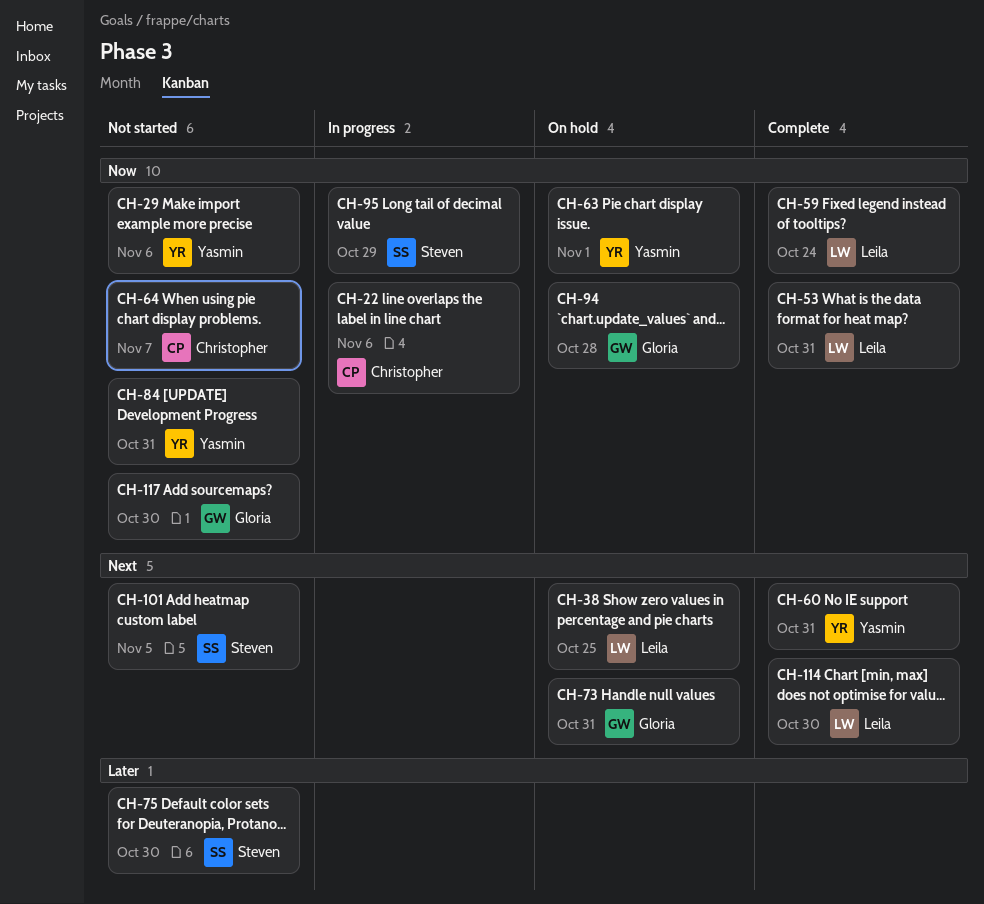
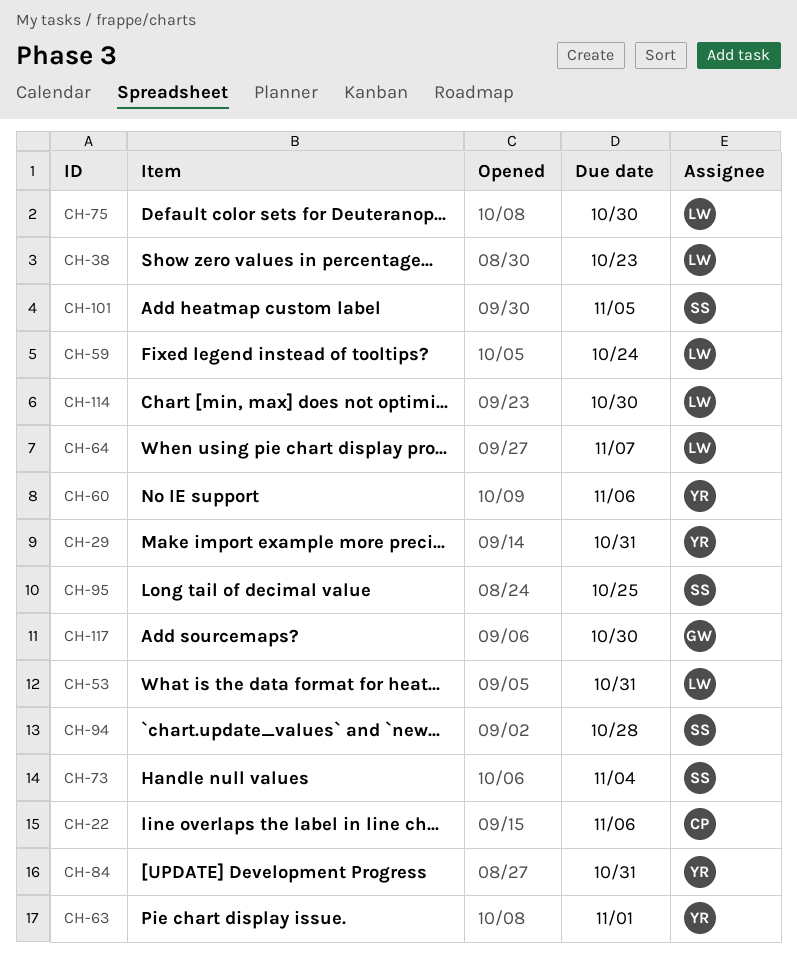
CH-29, due: Nov 6 -> Oct 31
CH-38, due: Oct 25 -> Oct 23
CH-60, due: Oct 31 -> Nov 6
CH-64, owner: Christopher -> Leila
CH-73, owner: Gloria -> Steven
CH-73, due: Oct 31 -> Nov 4
CH-75, owner: Steven -> Leila
CH-94, owner: Gloria -> Steven
CH-95, due: Oct 29 -> Oct 25

